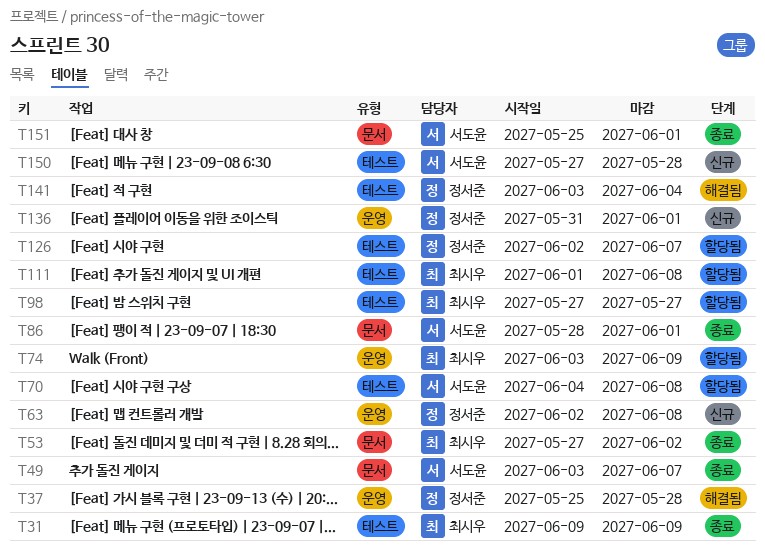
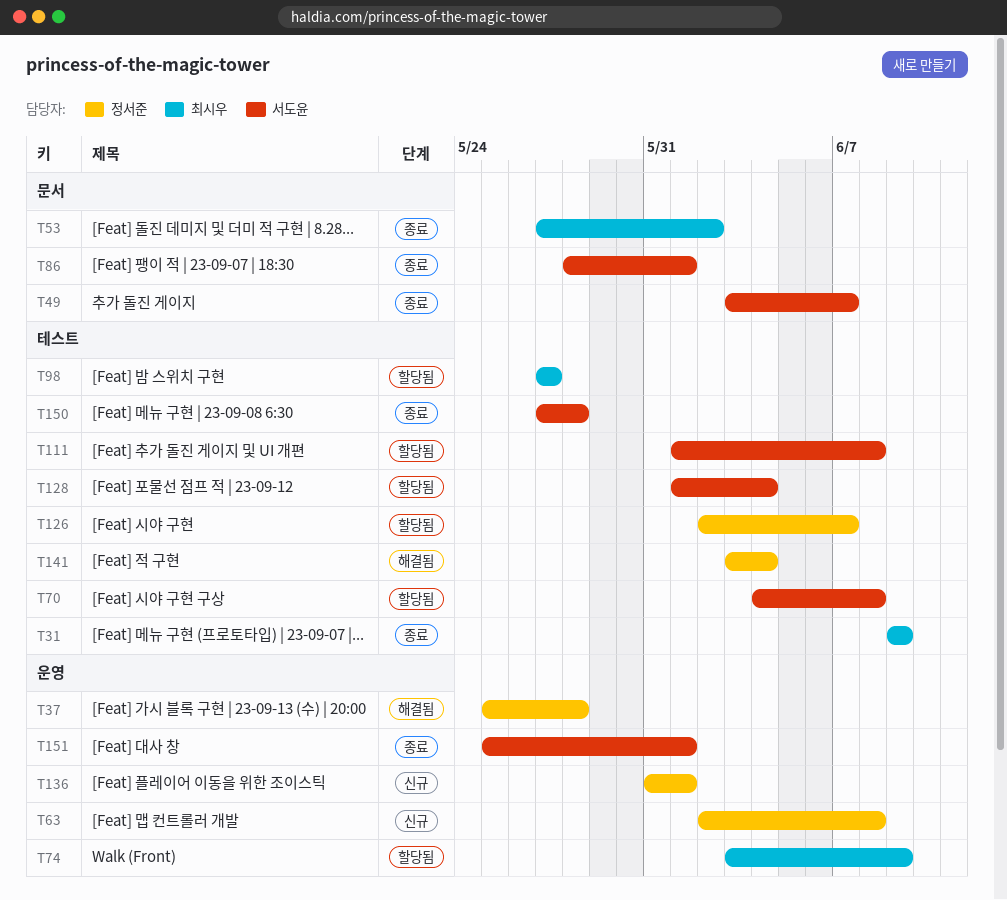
T111, owner: 최시우 -> 서도윤
T128: none -> present
T150, status: 신규 -> 종료
T151, label: 문서 -> 운영

